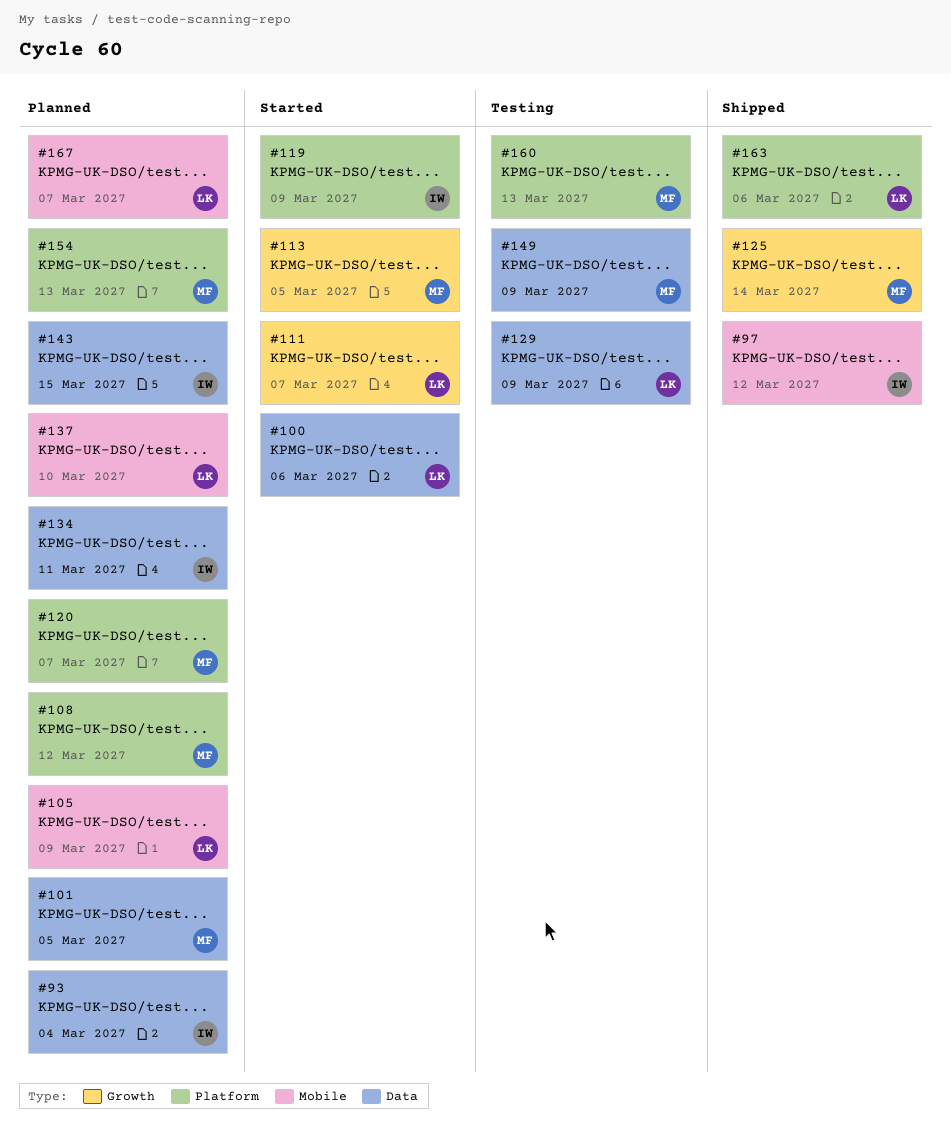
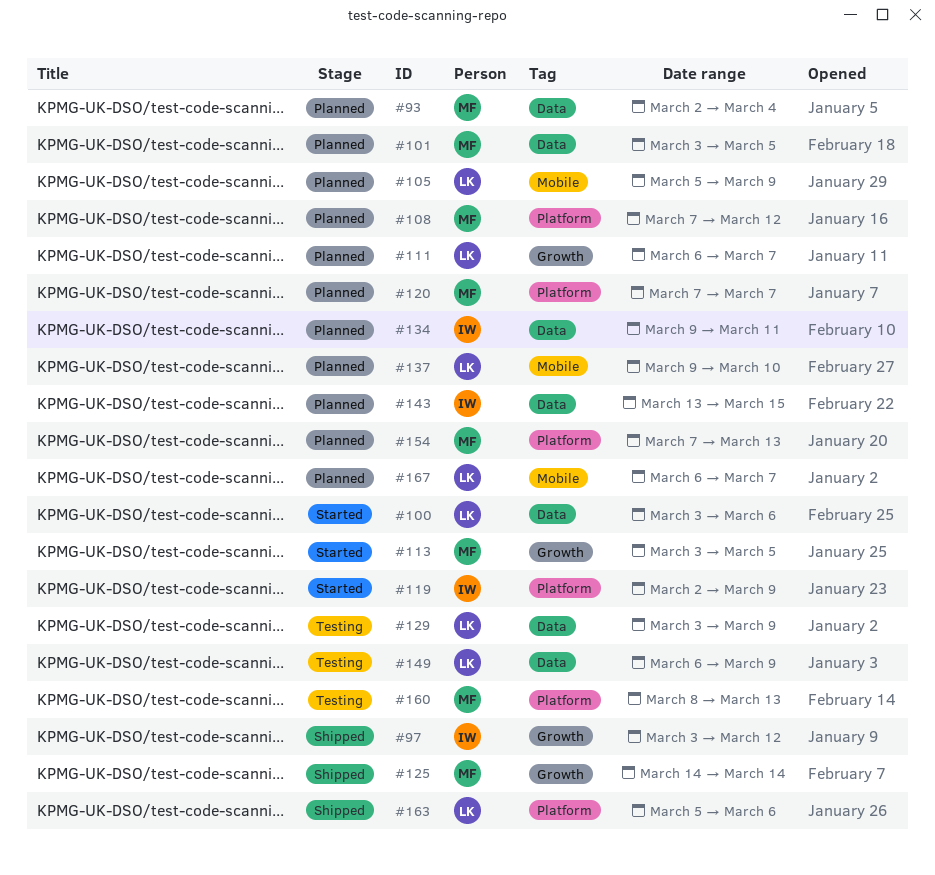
#93, owner: IW -> MF
#97, label: Mobile -> Growth
#111, status: Started -> Planned
#149, owner: MF -> LK

